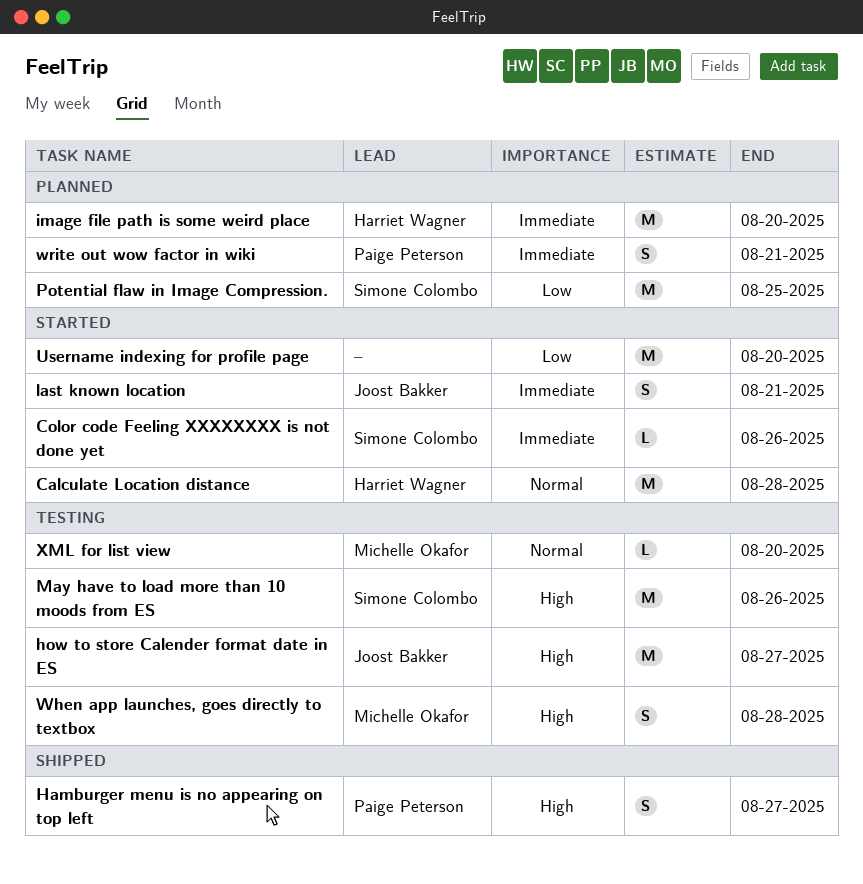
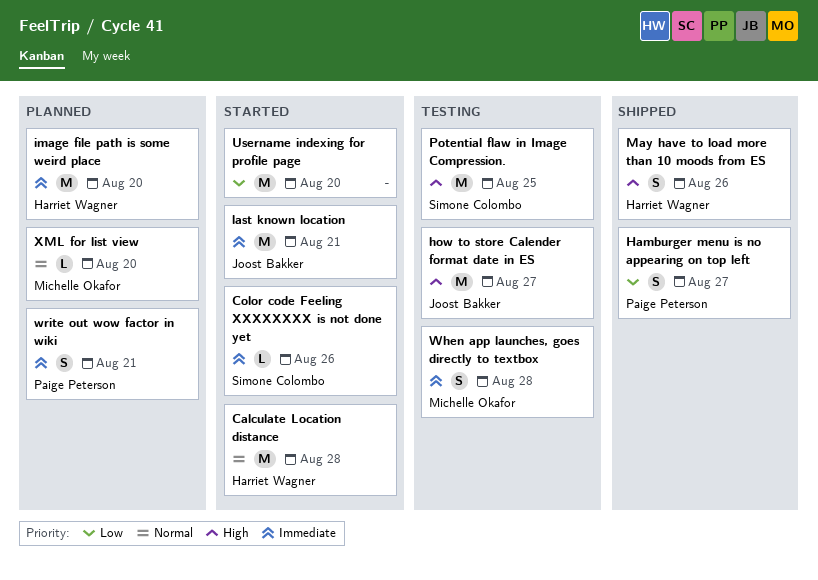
Hamburger menu is no appearing on top left, priority: High -> Low
last known location, estimate: S -> M
May have to load more than 10 moods from ES, status: Testing -> Shipped
May have to load more than 10 moods from ES, owner: Simone Colombo -> Harriet Wagner
May have to load more than 10 moods from ES, estimate: M -> S
Potential flaw in Image Compression., status: Planned -> Testing
Potential flaw in Image Compression., priority: Low -> High
When app launches, goes directly to textbox, priority: High -> Immediate
XML for list view, status: Testing -> Planned

